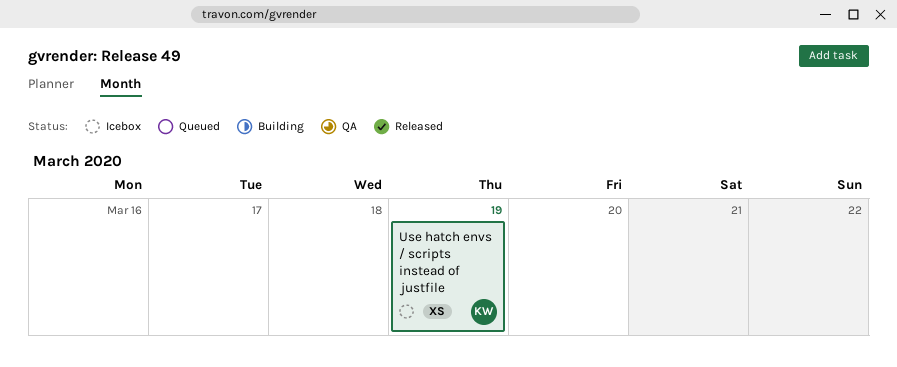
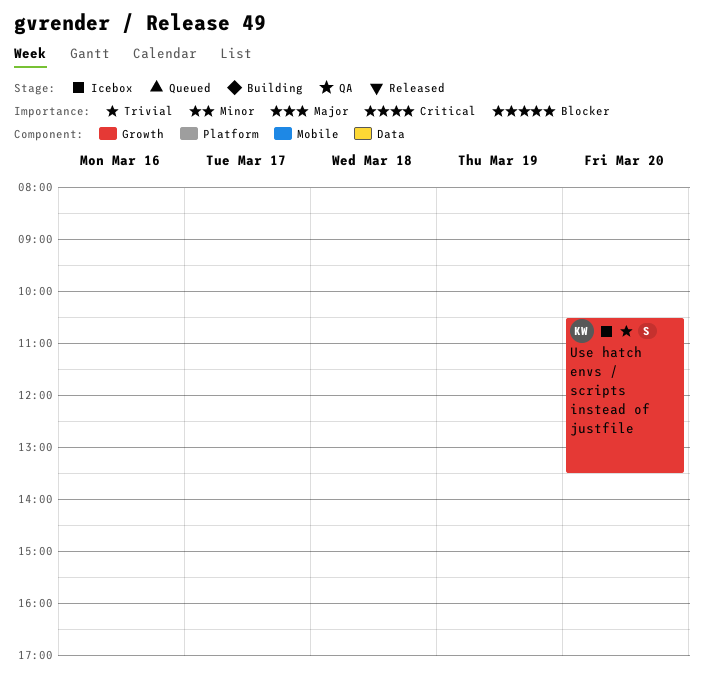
Use hatch envs / scripts instead of justfile, estimate: XS -> S
Use hatch envs / scripts instead of justfile, day: Mar 19 -> Mar 20

